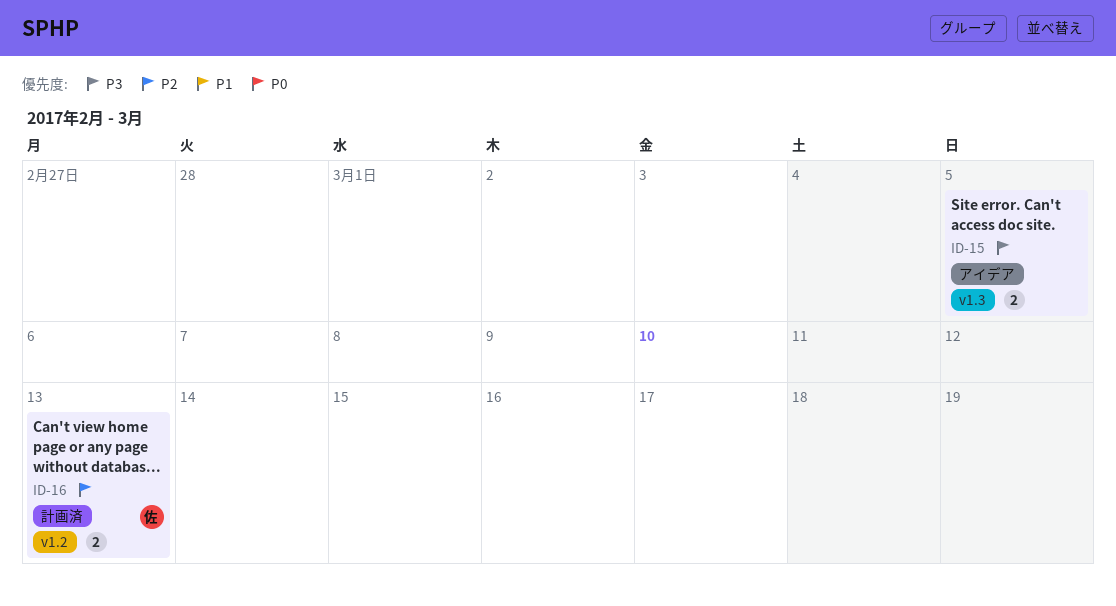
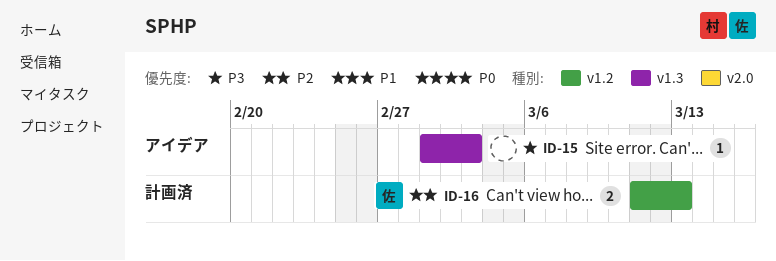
ID-15, estimate: 2 -> 1
ID-15, due: Mar 5 -> Mar 3

